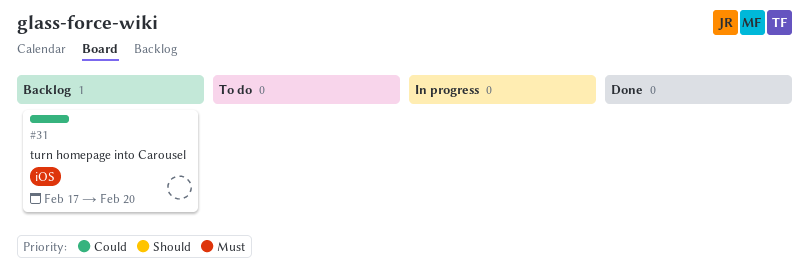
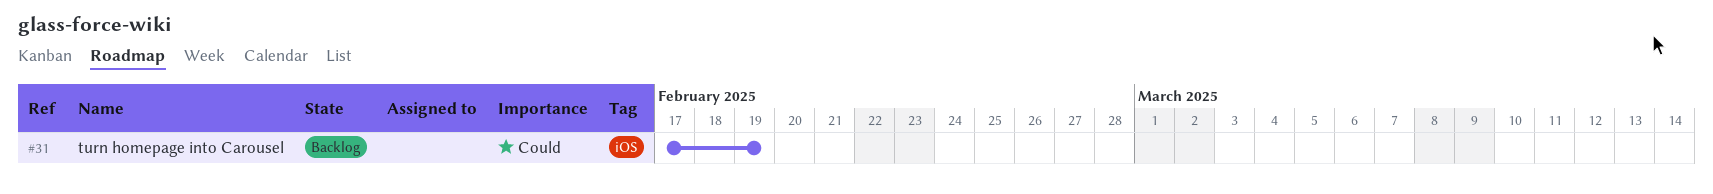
#31, due: Feb 20 -> Feb 19

